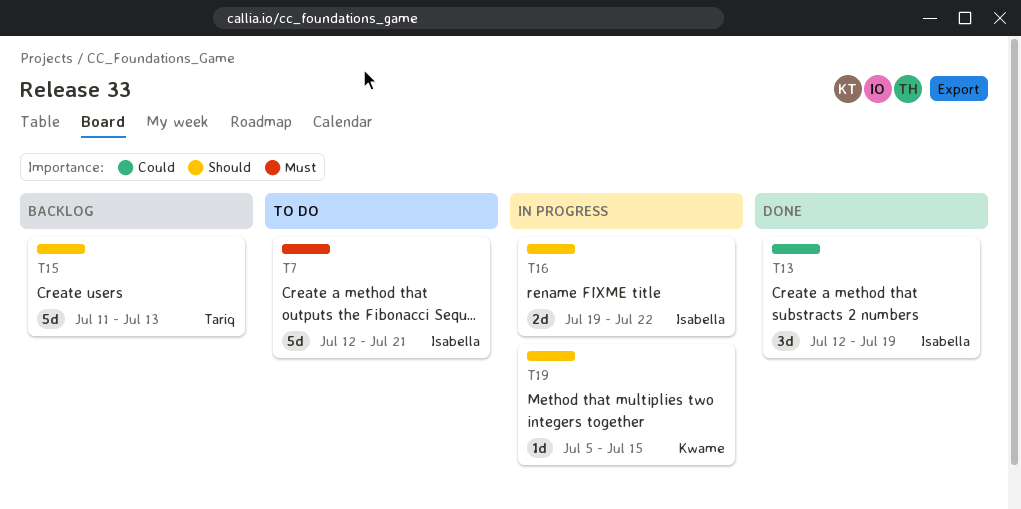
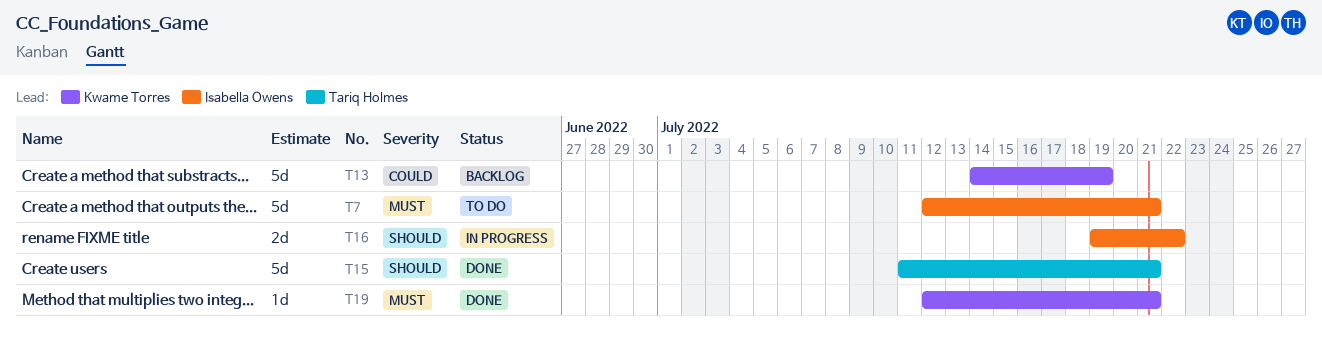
T13, status: Done -> Backlog
T13, owner: Isabella Owens -> Kwame Torres
T13, estimate: 3d -> 5d
T13, start: Jul 12 -> Jul 14
T15, status: Backlog -> Done
T15, due: Jul 13 -> Jul 21
T19, status: In progress -> Done
T19, priority: Should -> Must
T19, start: Jul 5 -> Jul 12
T19, due: Jul 15 -> Jul 21

